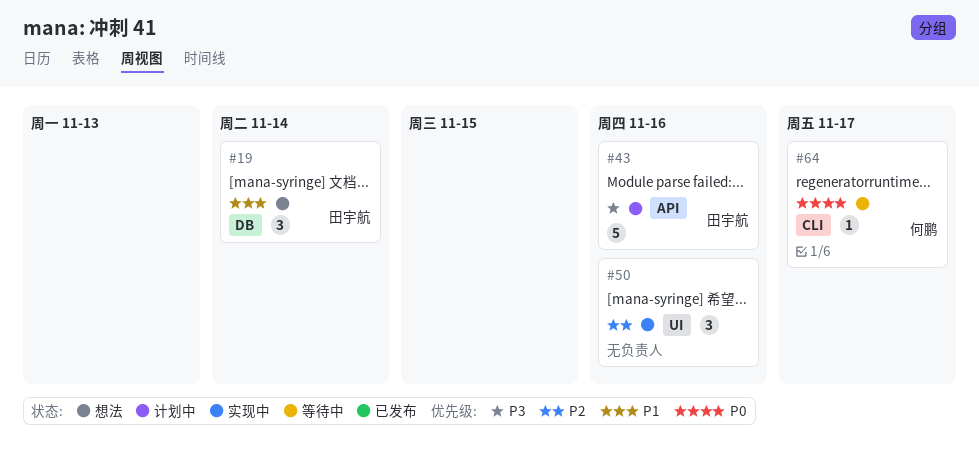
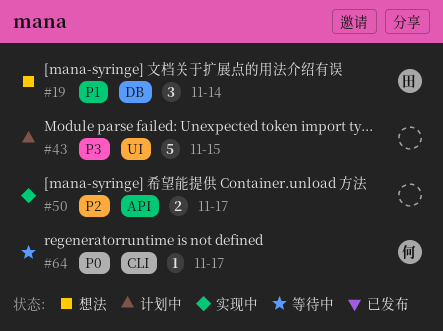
#43, owner: 田宇航 -> none
#43, label: API -> UI
#43, due: Nov 16 -> Nov 15
#50, label: UI -> API
#50, estimate: 3 -> 2
#50, due: Nov 16 -> Nov 17

